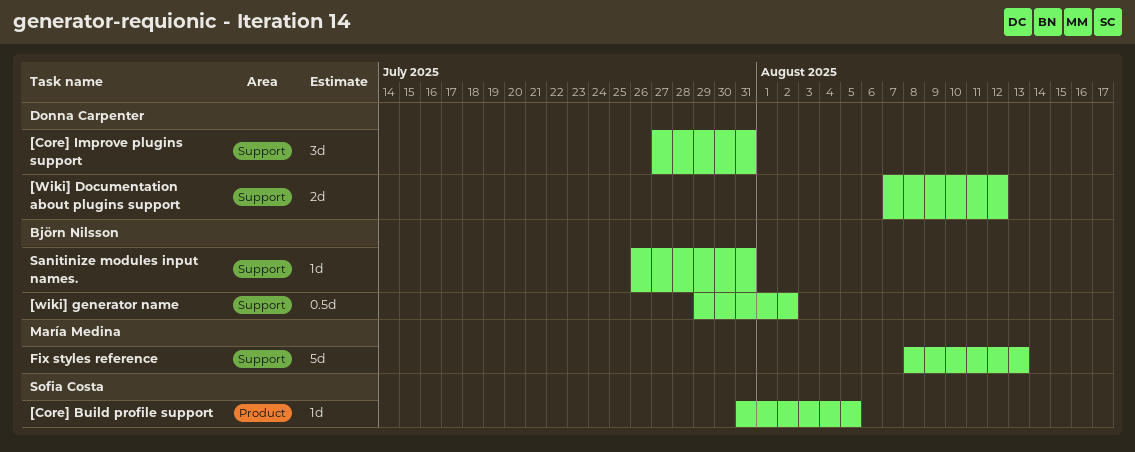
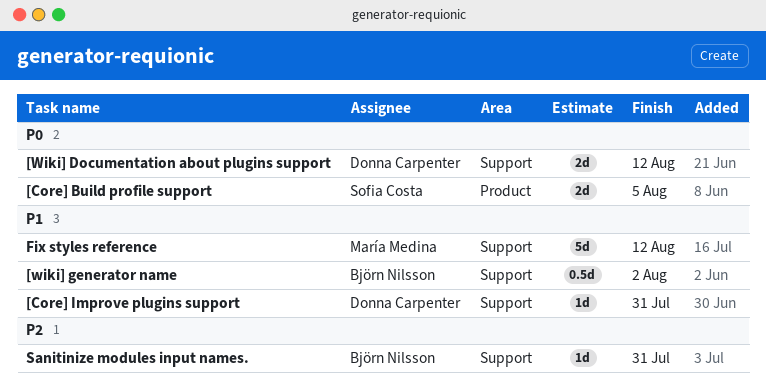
[Core] Build profile support, estimate: 1d -> 2d
[Core] Improve plugins support, estimate: 3d -> 1d
Fix styles reference, due: Aug 13 -> Aug 12

